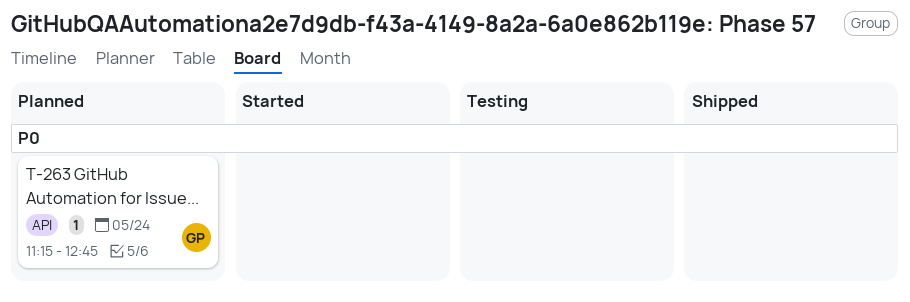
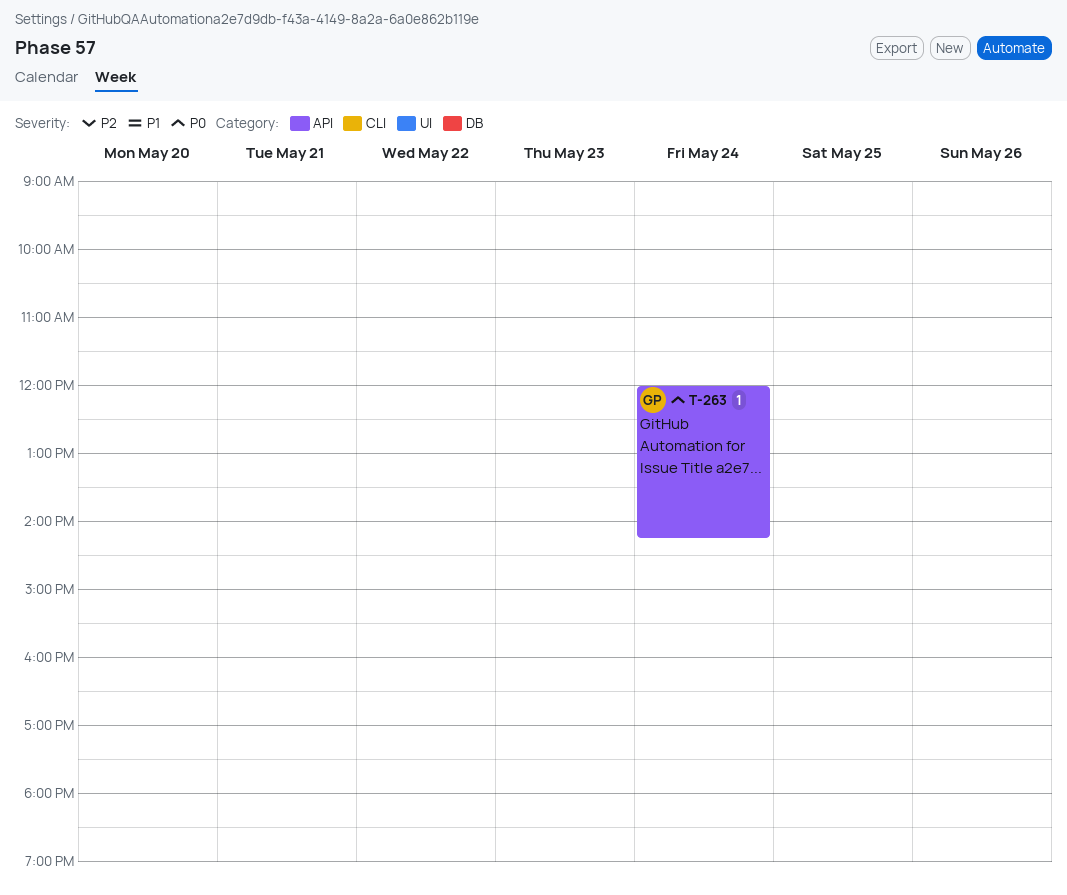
T-263, begins: 11:15 -> 12:00
T-263, ends: 12:45 -> 14:15

